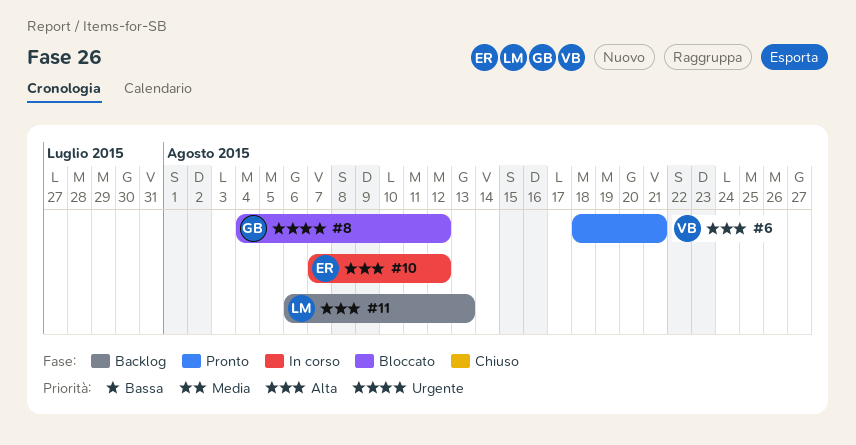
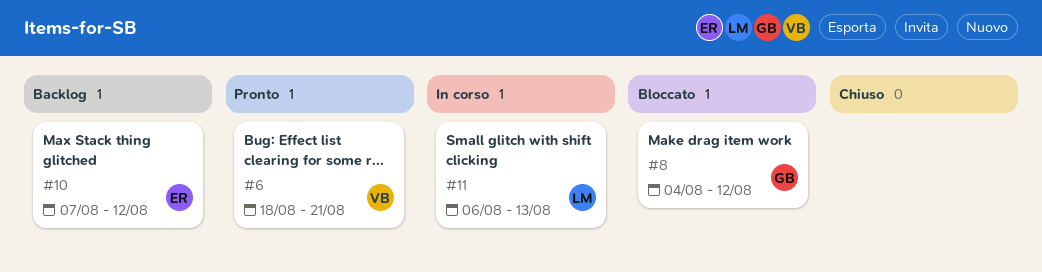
#10, status: In corso -> Backlog
#11, status: Backlog -> In corso

